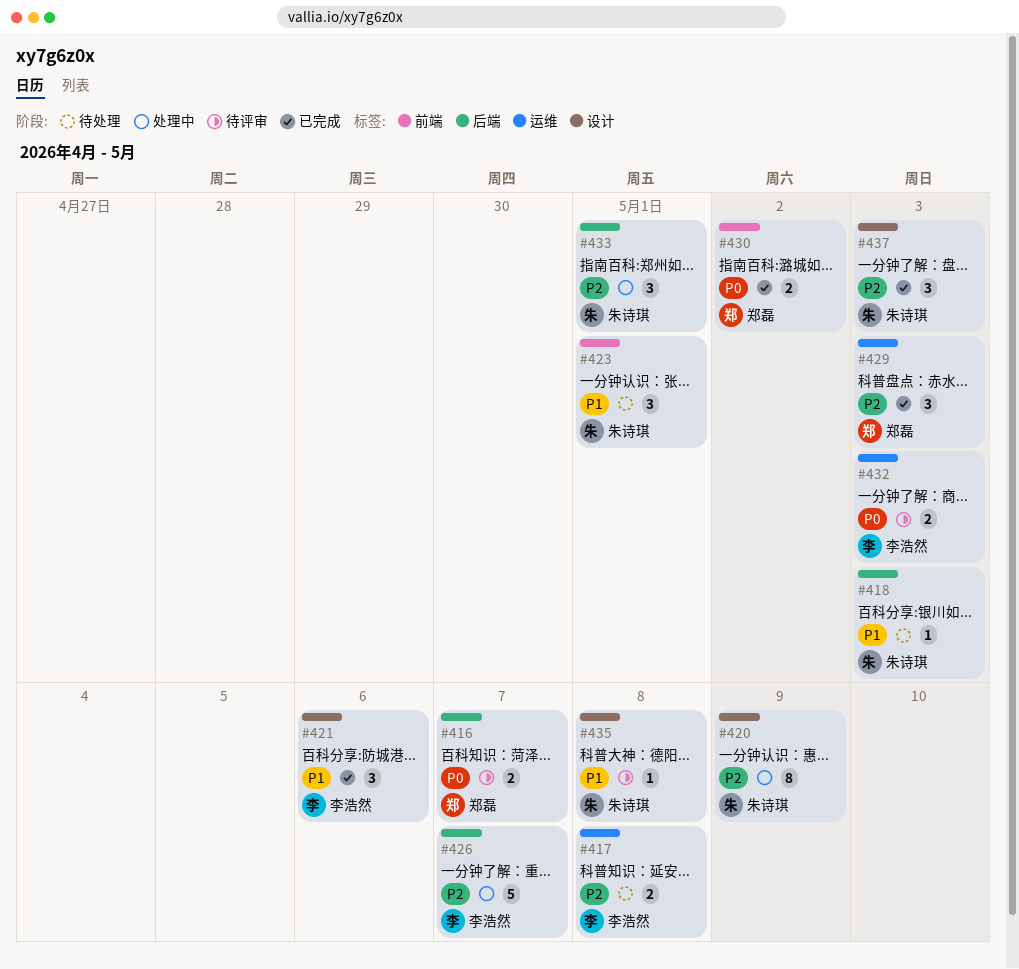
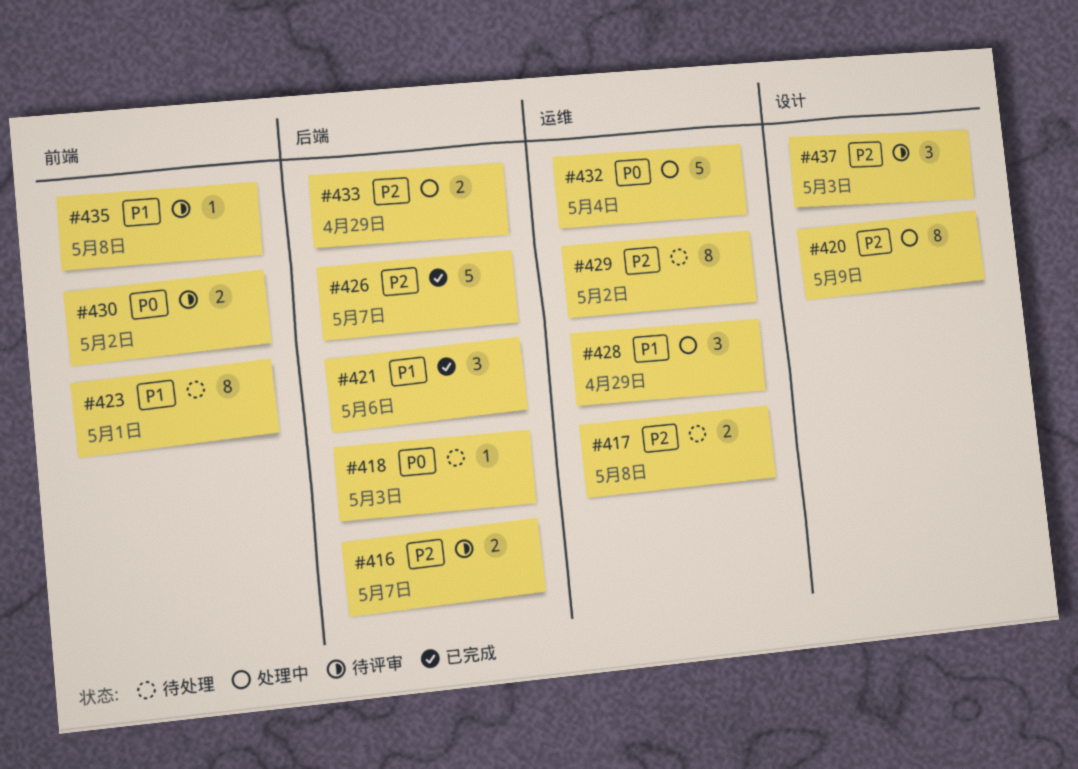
#416, priority: P0 -> P2
#418, priority: P1 -> P0
#421, label: 设计 -> 后端
#423, estimate: 3 -> 8
#426, status: 处理中 -> 已完成
#428: none -> present
#429, status: 已完成 -> 待处理
#429, estimate: 3 -> 8
#429, due: May 3 -> May 2
#430, status: 已完成 -> 待评审
#432, status: 待评审 -> 处理中
#432, estimate: 2 -> 5
#432, due: May 3 -> May 4
#433, estimate: 3 -> 2
#433, due: May 1 -> Apr 29
#435, label: 设计 -> 前端
#437, status: 已完成 -> 待评审

